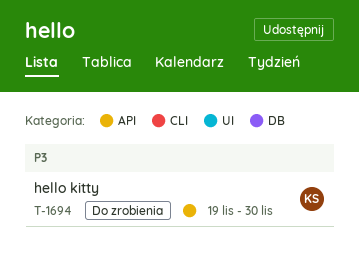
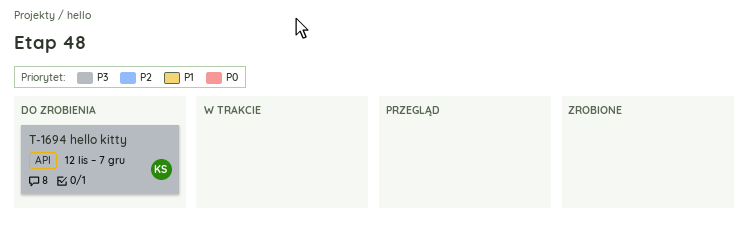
T-1694, start: Nov 19 -> Nov 12
T-1694, due: Nov 30 -> Dec 7

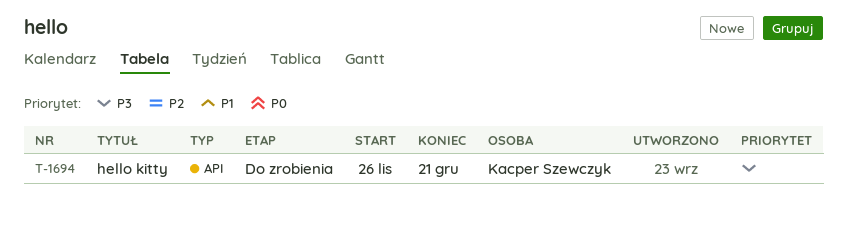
T-1694, start: Nov 12 -> Nov 26
T-1694, due: Dec 7 -> Dec 21

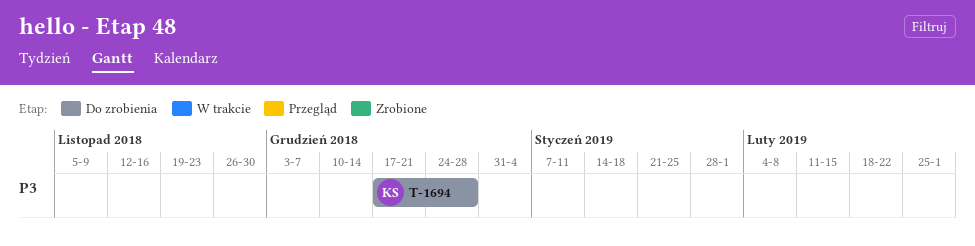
T-1694, start: Nov 26 -> Dec 17
T-1694, due: Dec 21 -> Dec 28

